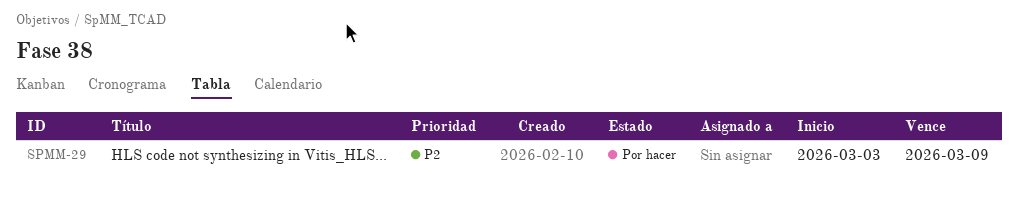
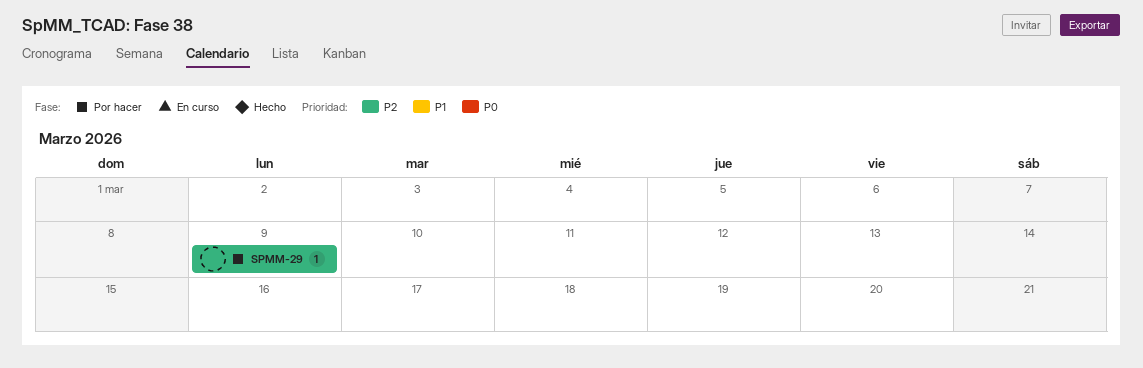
SPMM-29, start: Mar 3 -> Mar 9

